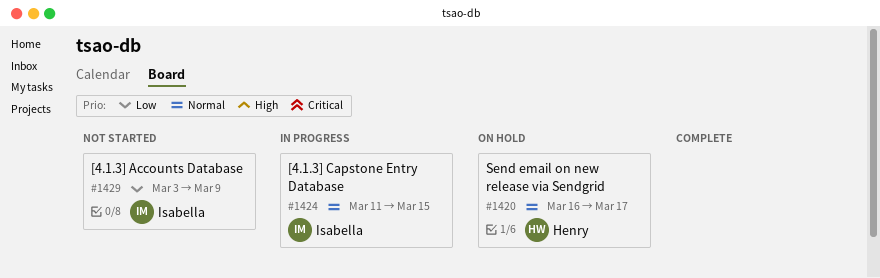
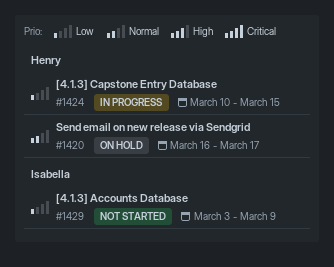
#1424, owner: Isabella -> Henry
#1424, priority: Normal -> Low
#1424, start: Mar 11 -> Mar 10

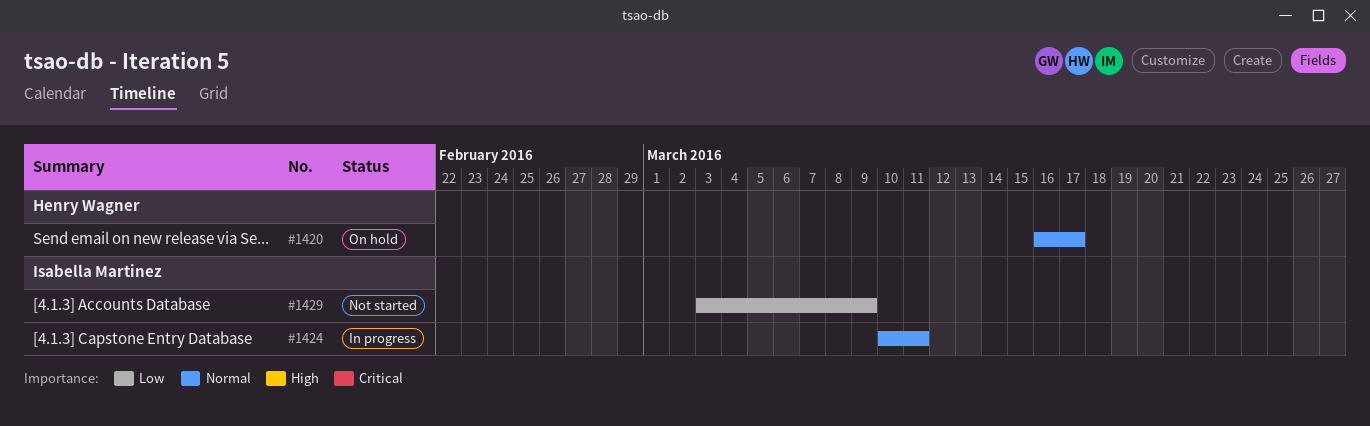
#1424, owner: Henry Wagner -> Isabella Martinez
#1424, priority: Low -> Normal
#1424, due: Mar 15 -> Mar 11

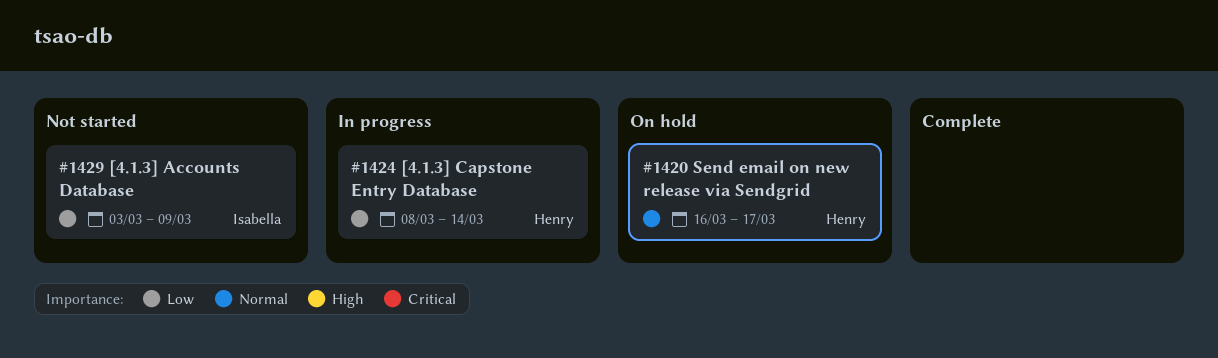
#1424, owner: Isabella Martinez -> Henry Wagner
#1424, priority: Normal -> Low
#1424, start: Mar 10 -> Mar 8
#1424, due: Mar 11 -> Mar 14

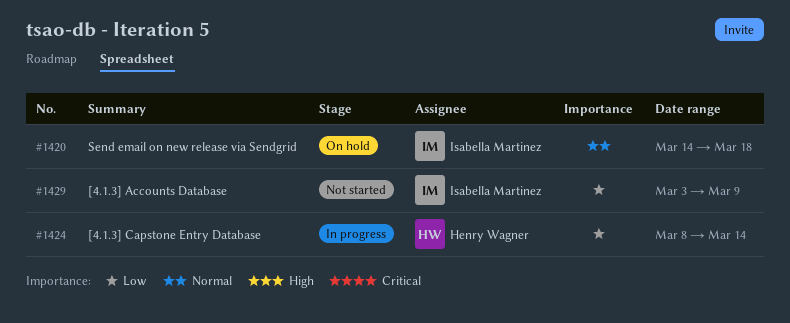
#1420, owner: Henry Wagner -> Isabella Martinez
#1420, start: Mar 16 -> Mar 14
#1420, due: Mar 17 -> Mar 18

